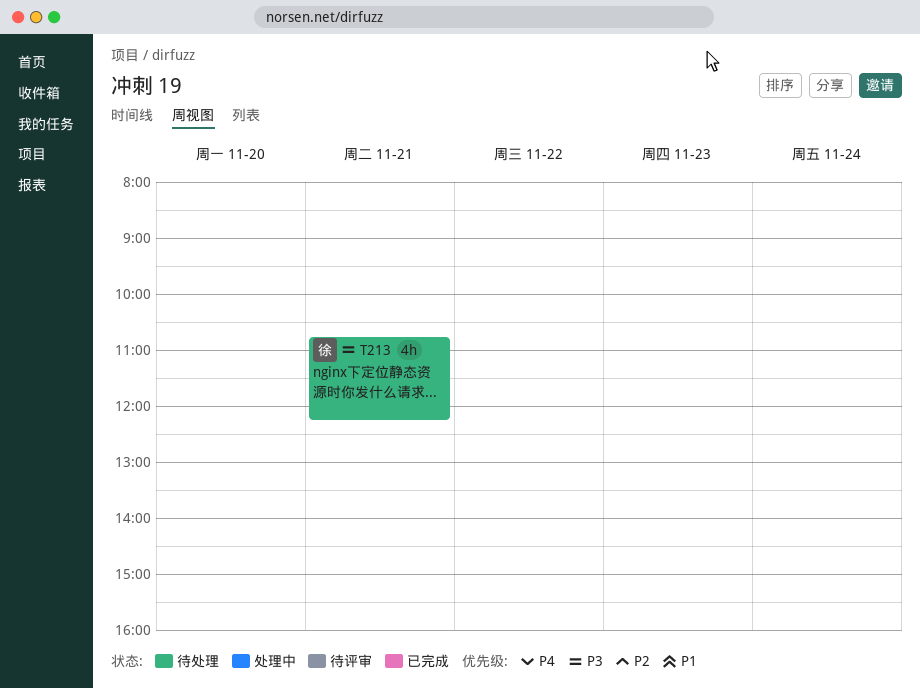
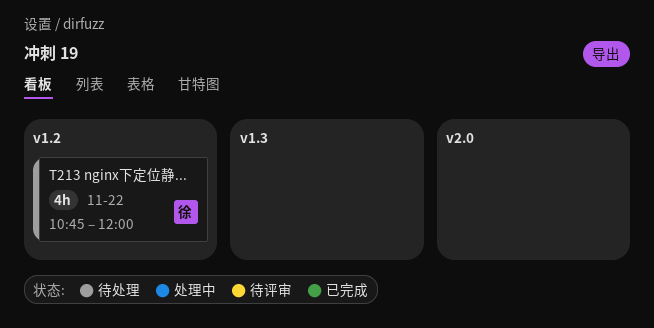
T213, day: Nov 21 -> Nov 22
T213, ends: 12:15 -> 12:00

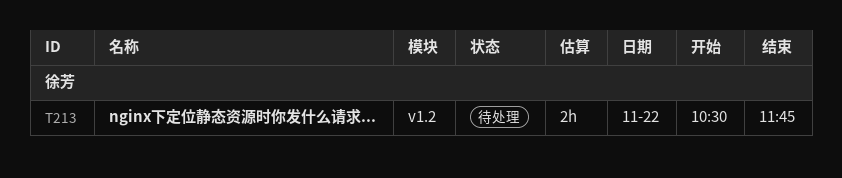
T213, estimate: 4h -> 2h
T213, begins: 10:45 -> 10:30
T213, ends: 12:00 -> 11:45

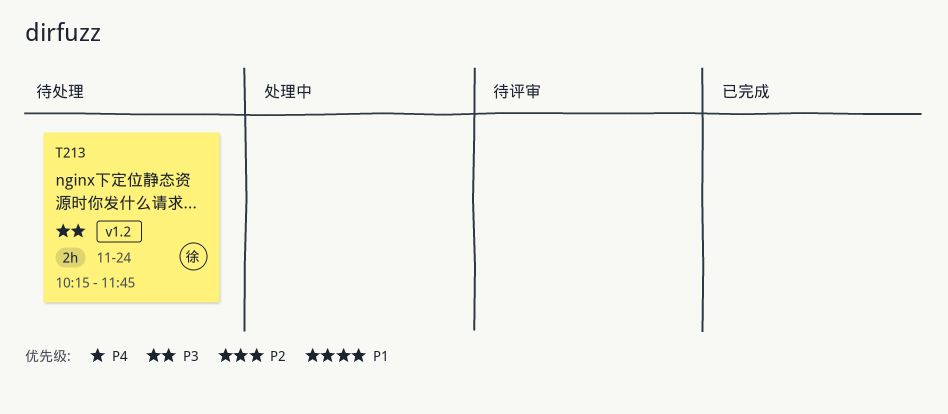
T213, day: Nov 22 -> Nov 24
T213, begins: 10:30 -> 10:15

